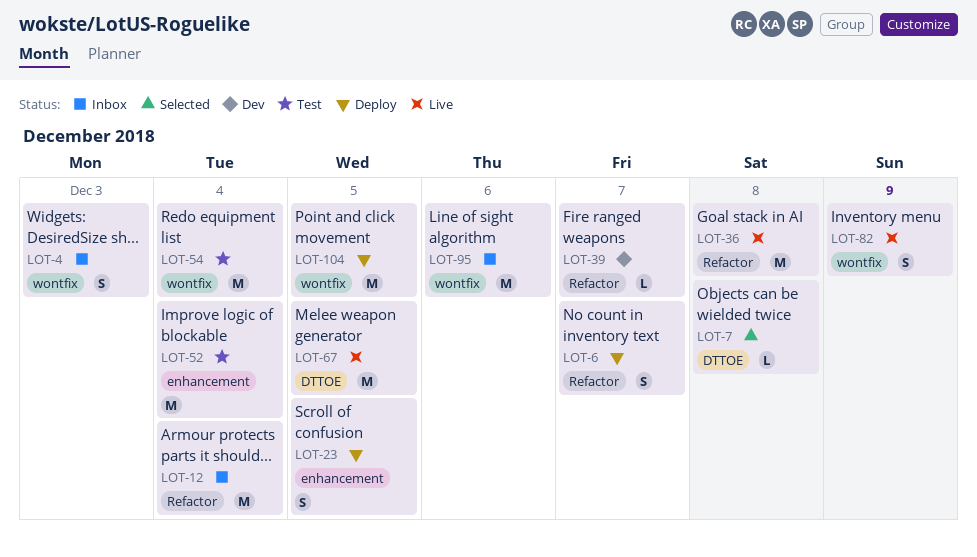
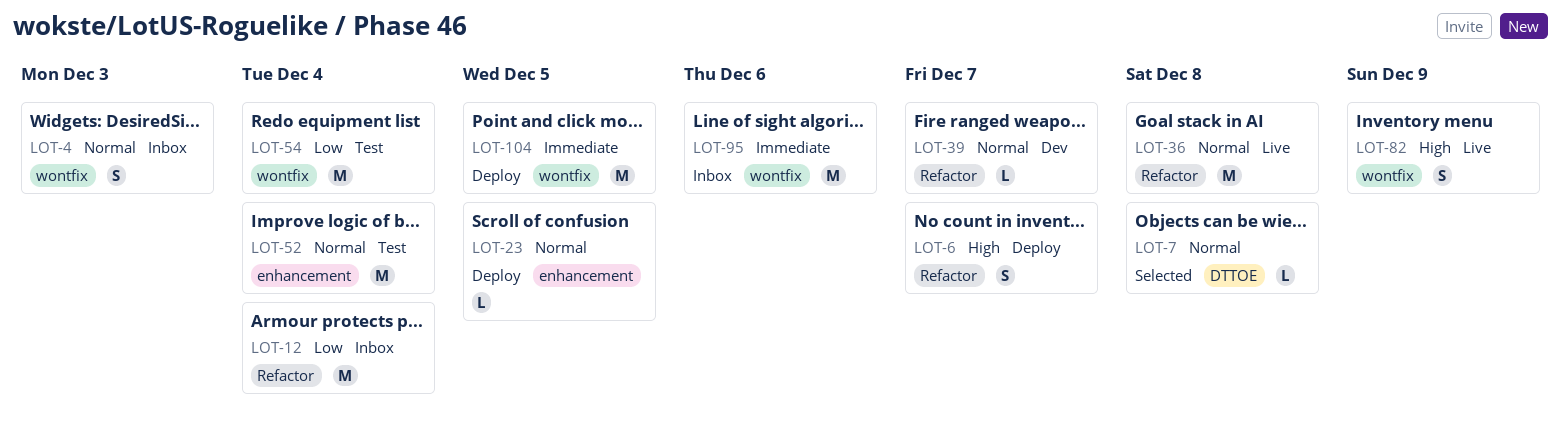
LOT-23, estimate: S -> L
LOT-67: present -> none

